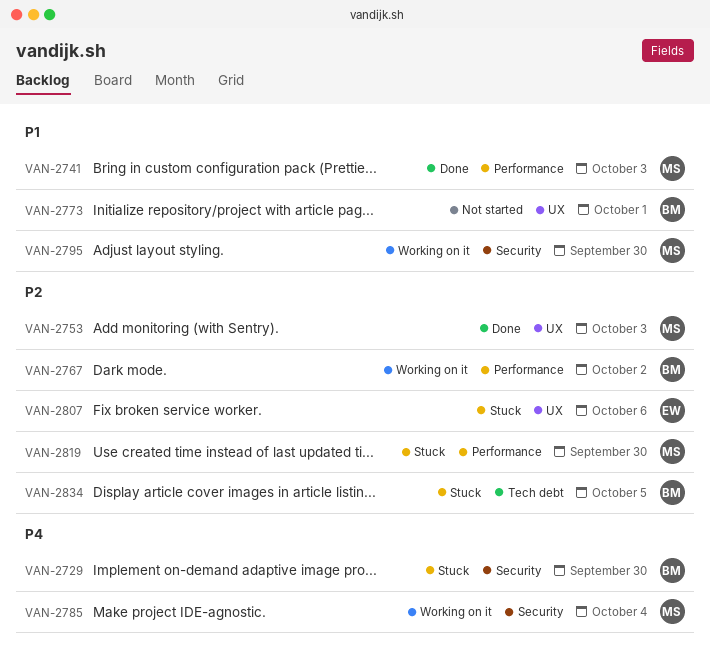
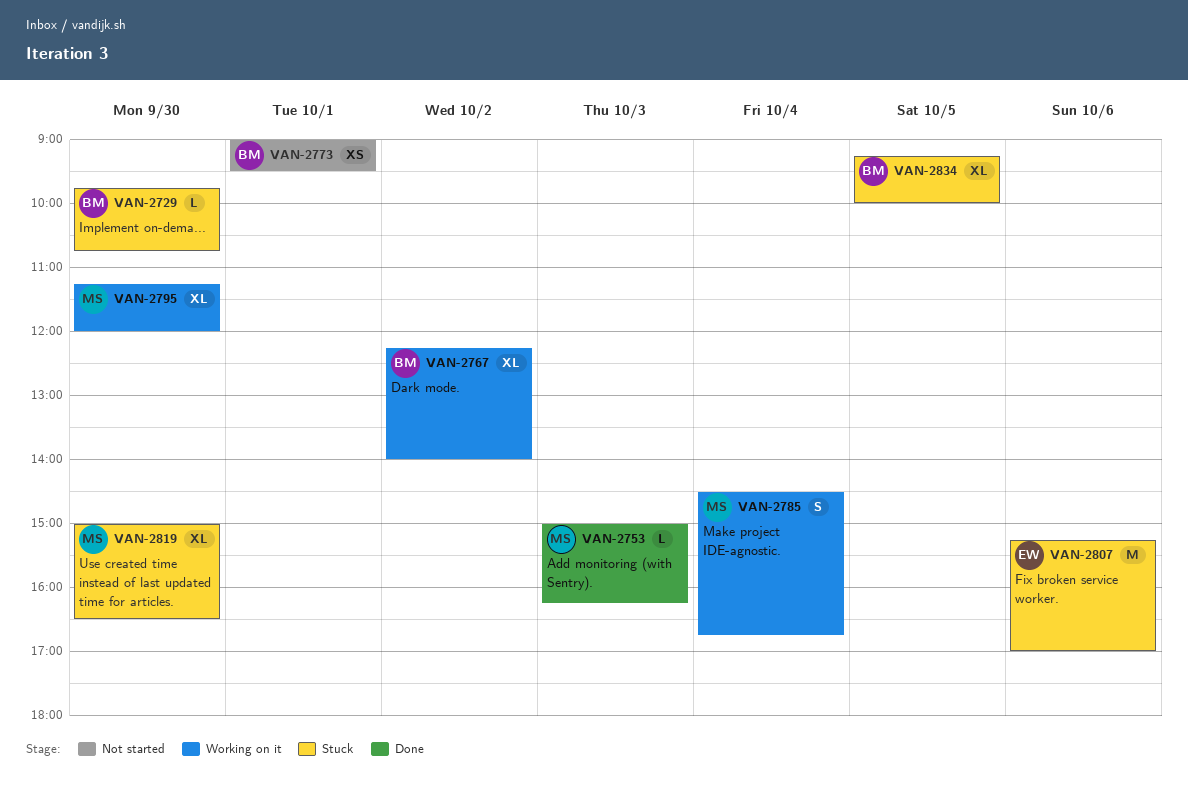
VAN-2741: present -> none

